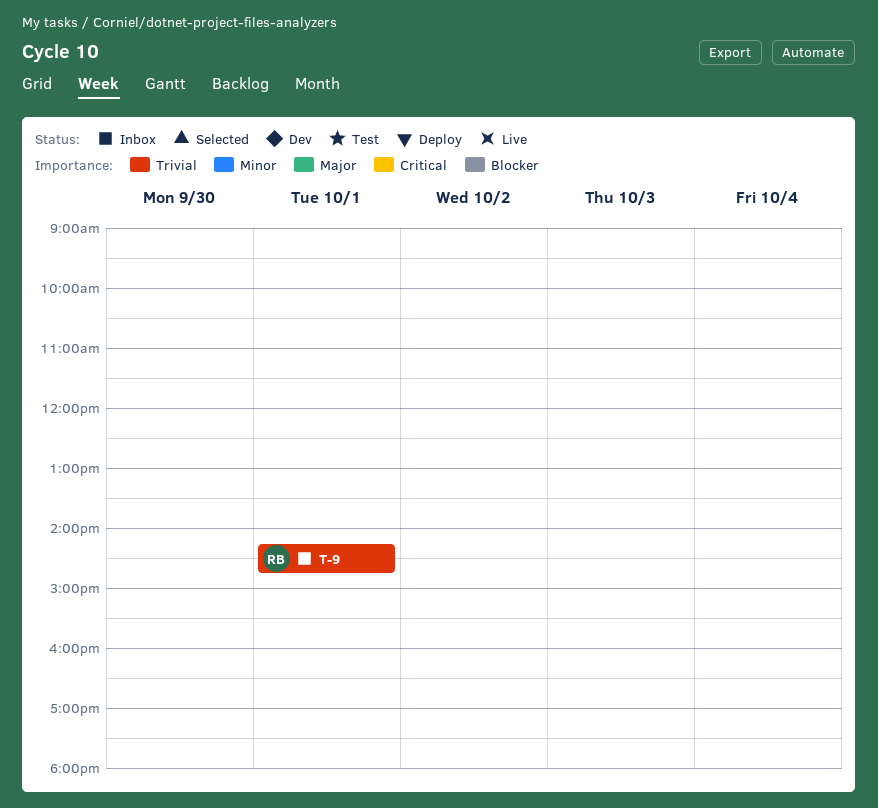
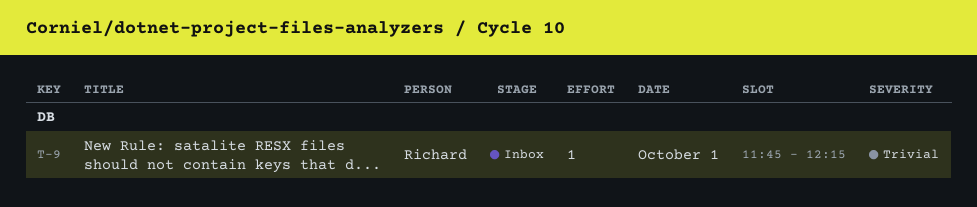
T-9, begins: 14:15 -> 11:45
T-9, ends: 14:45 -> 12:15

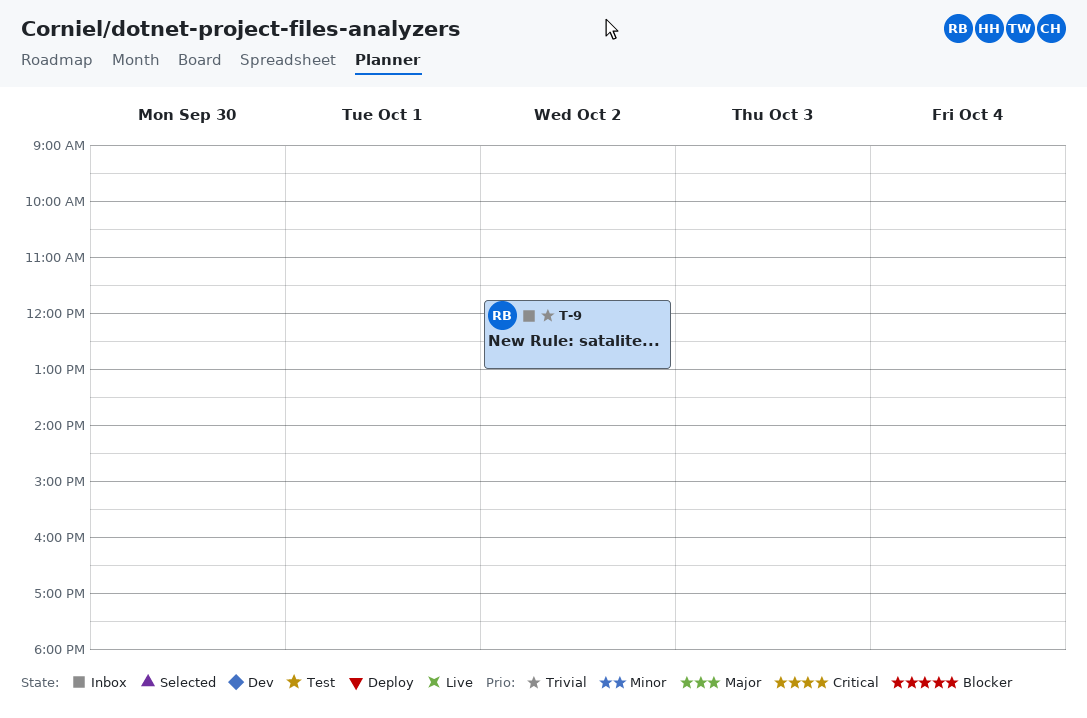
T-9, day: Oct 1 -> Oct 2
T-9, ends: 12:15 -> 13:00

